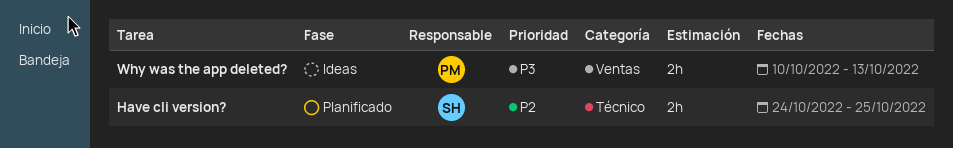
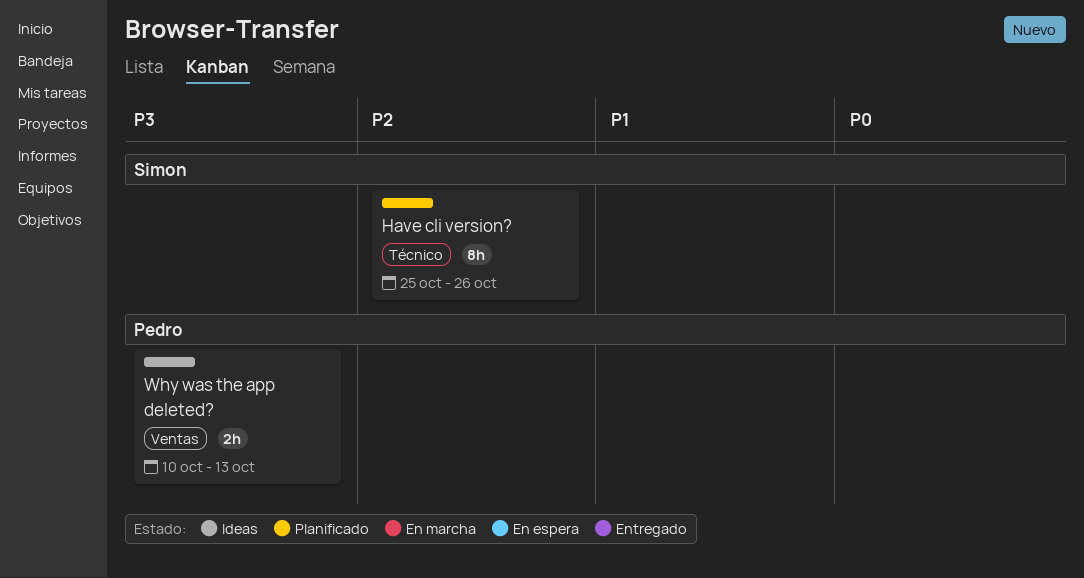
Have cli version?, estimate: 2h -> 8h
Have cli version?, start: Oct 24 -> Oct 25
Have cli version?, due: Oct 25 -> Oct 26

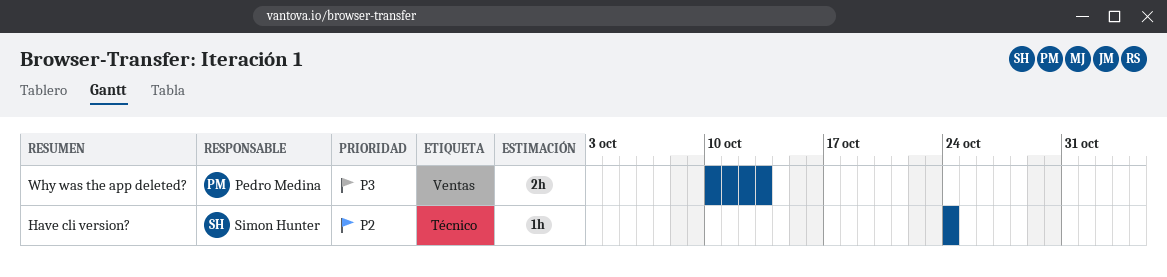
Have cli version?, estimate: 8h -> 1h
Have cli version?, start: Oct 25 -> Oct 24
Have cli version?, due: Oct 26 -> Oct 24

